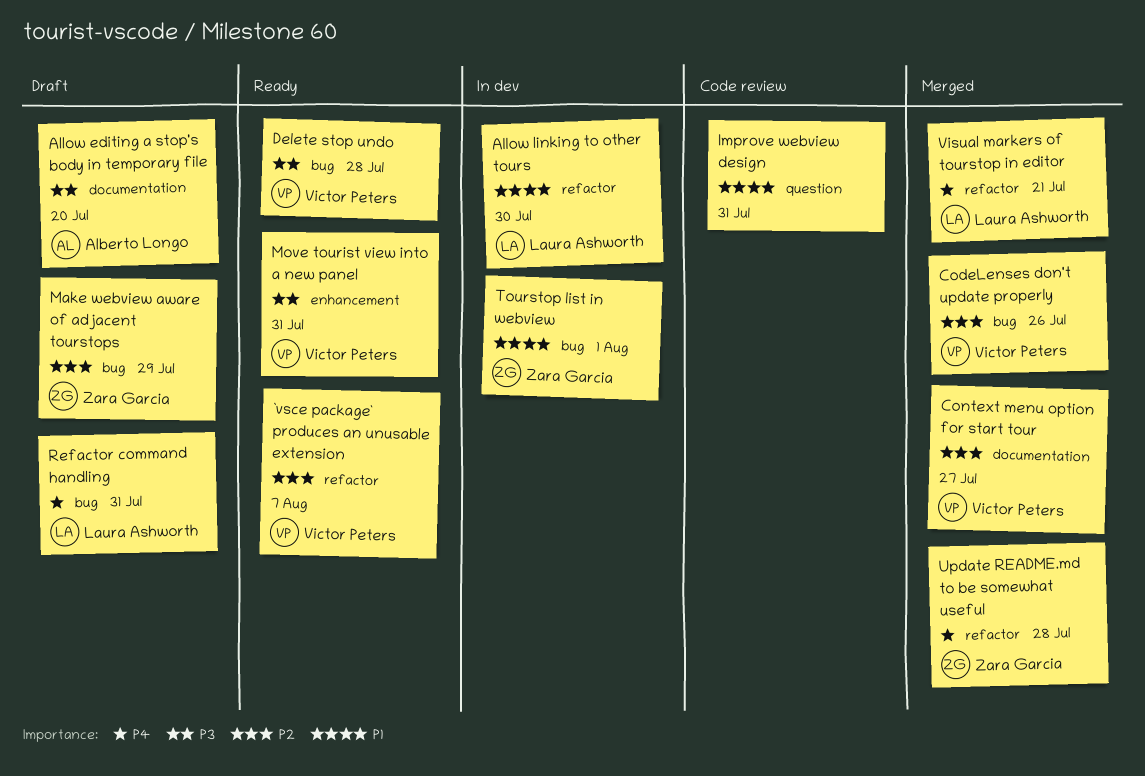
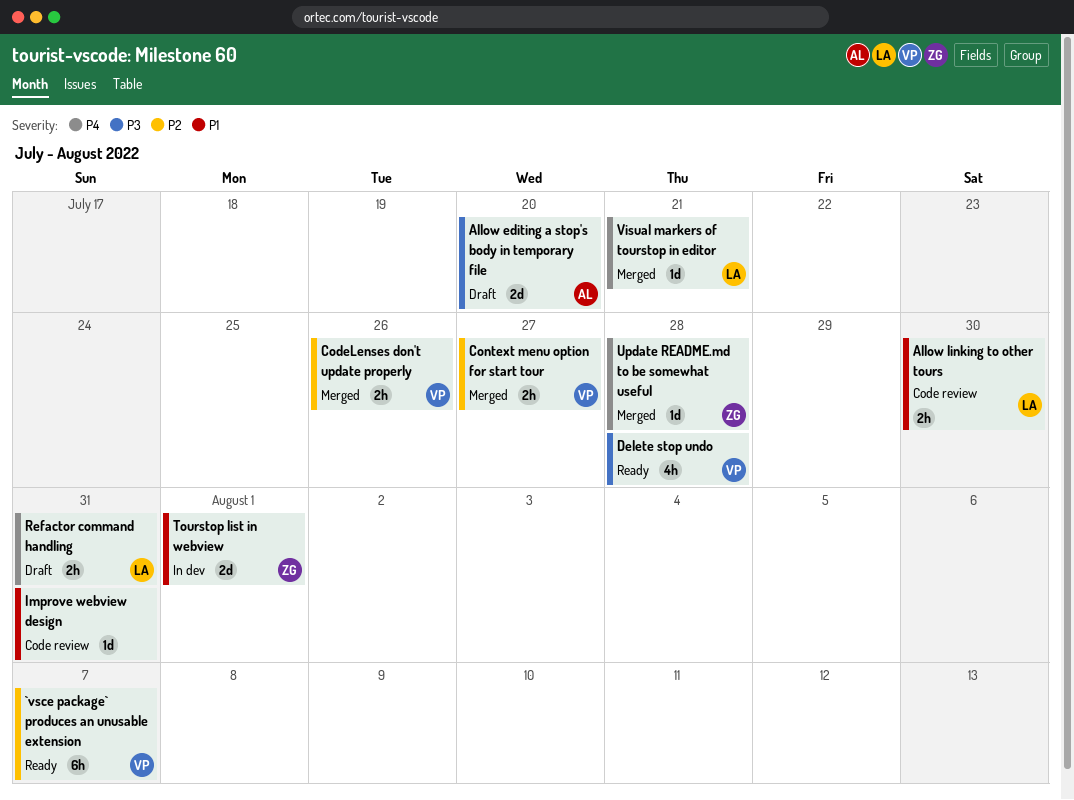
Allow linking to other tours, status: In dev -> Code review
Make webview aware of adjacent tourstops: present -> none
Move tourist view into a new panel: present -> none

